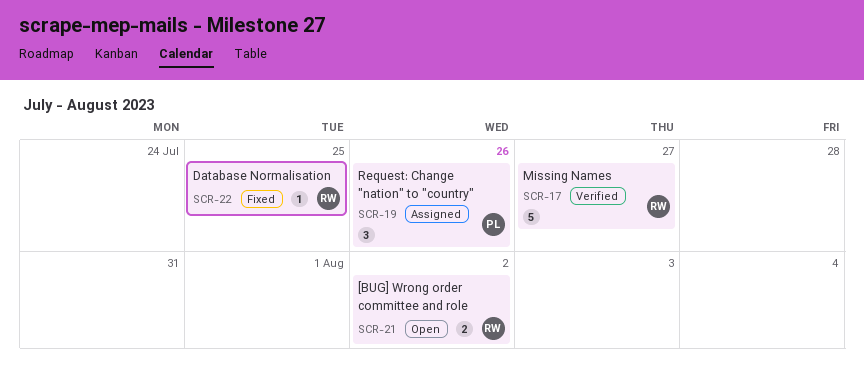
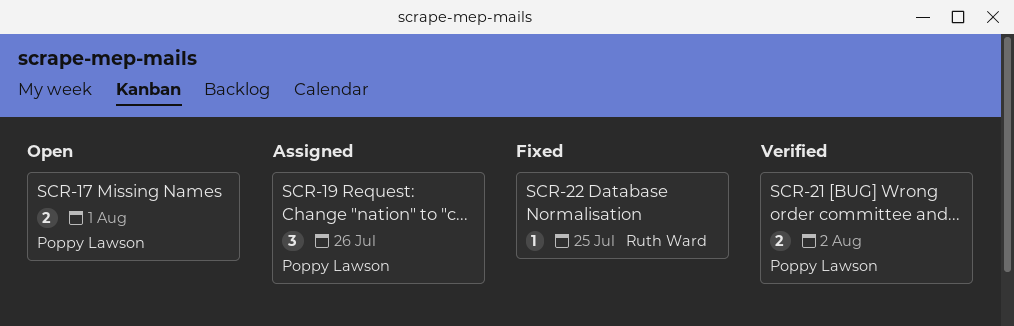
SCR-17, status: Verified -> Open
SCR-17, owner: Ruth Ward -> Poppy Lawson
SCR-17, estimate: 5 -> 2
SCR-17, due: Jul 27 -> Aug 1
SCR-21, status: Open -> Verified
SCR-21, owner: Ruth Ward -> Poppy Lawson

